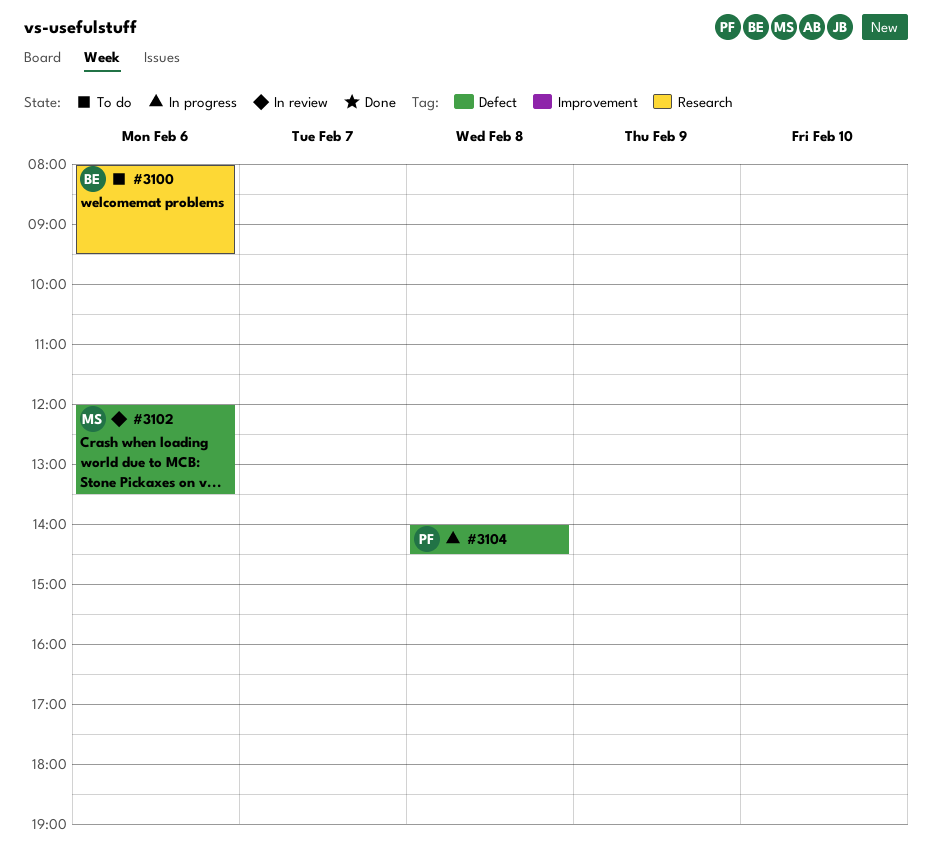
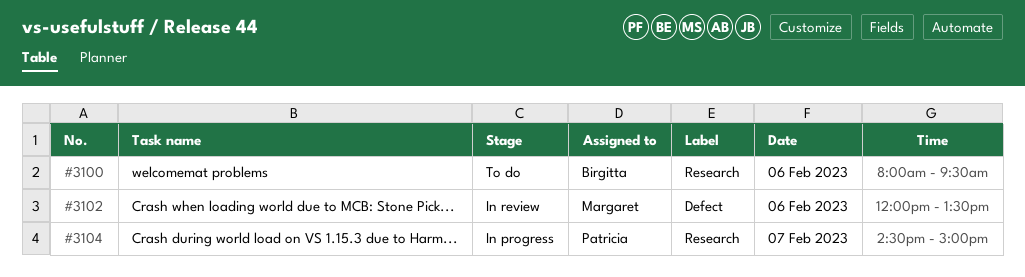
#3104, label: Defect -> Research
#3104, day: Feb 8 -> Feb 7
#3104, begins: 14:00 -> 14:30
#3104, ends: 14:30 -> 15:00

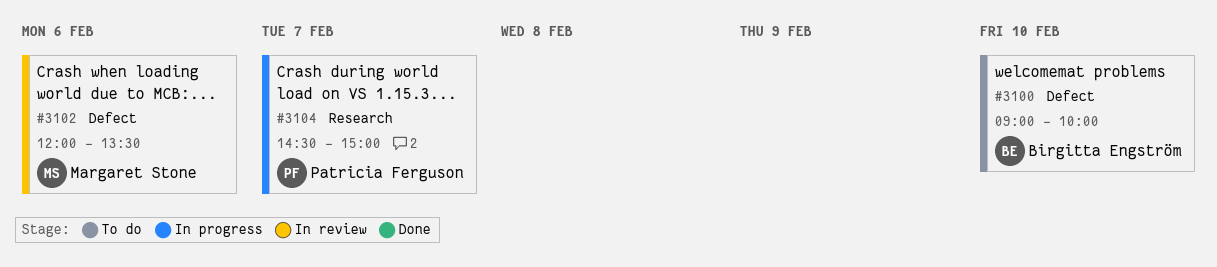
#3100, label: Research -> Defect
#3100, day: Feb 6 -> Feb 10
#3100, begins: 08:00 -> 09:00
#3100, ends: 09:30 -> 10:00

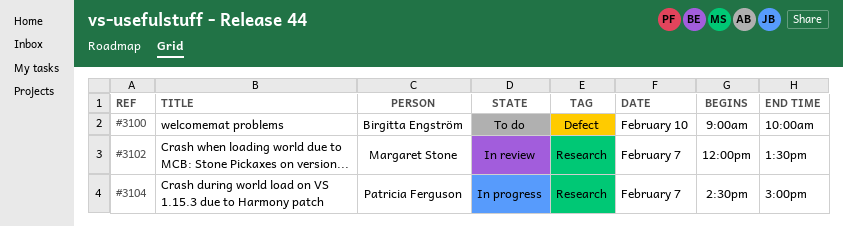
#3102, label: Defect -> Research
#3102, day: Feb 6 -> Feb 7

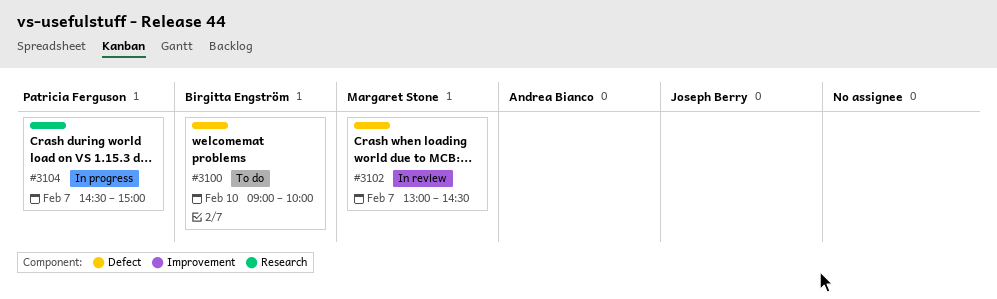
#3102, label: Research -> Defect
#3102, begins: 12:00 -> 13:00
#3102, ends: 13:30 -> 14:30

